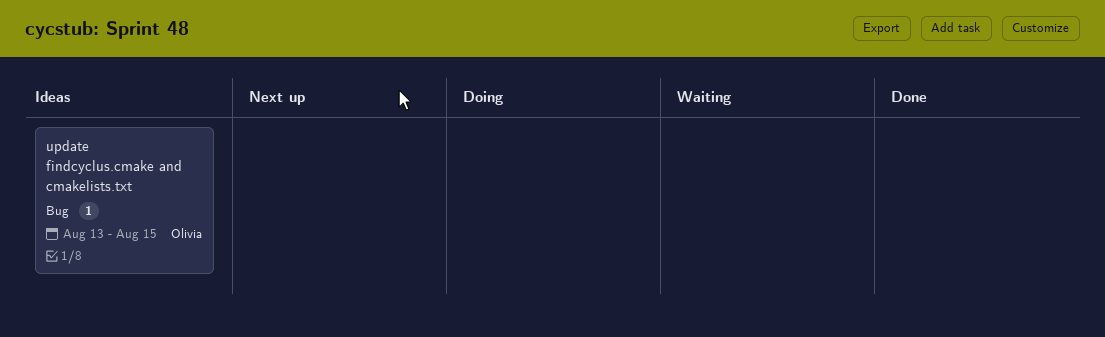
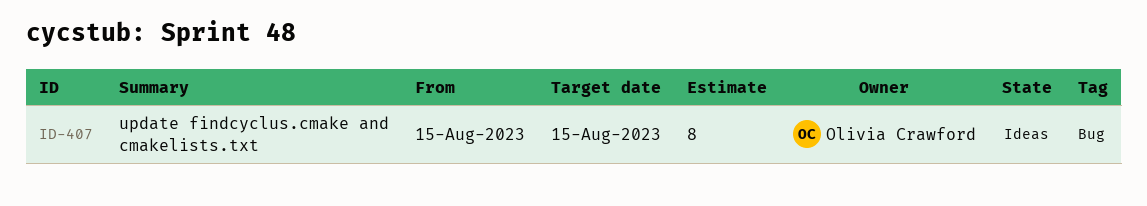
update findcyclus.cmake and cmakelists.txt, estimate: 1 -> 8
update findcyclus.cmake and cmakelists.txt, start: Aug 13 -> Aug 15

